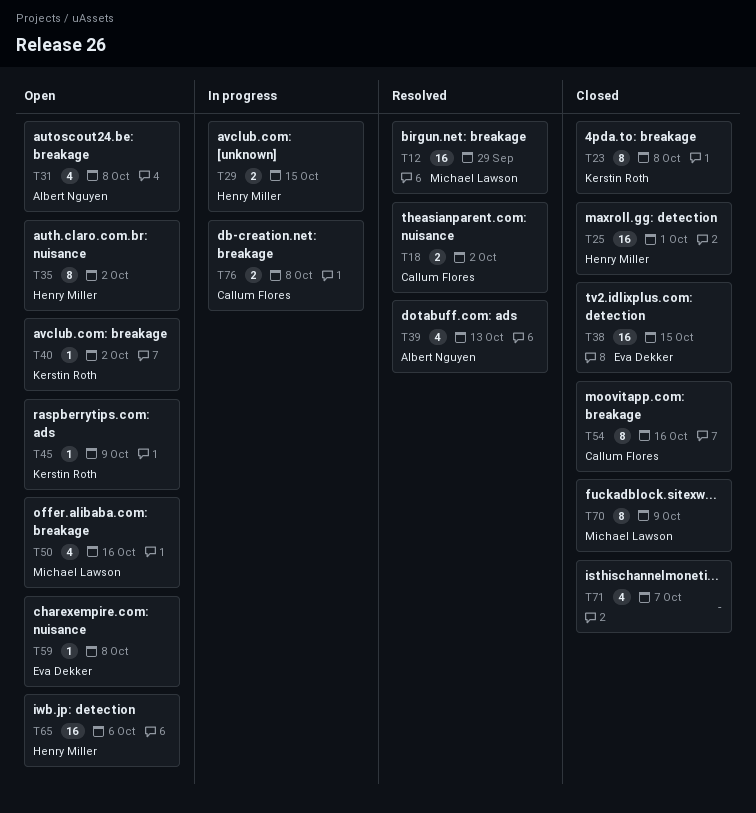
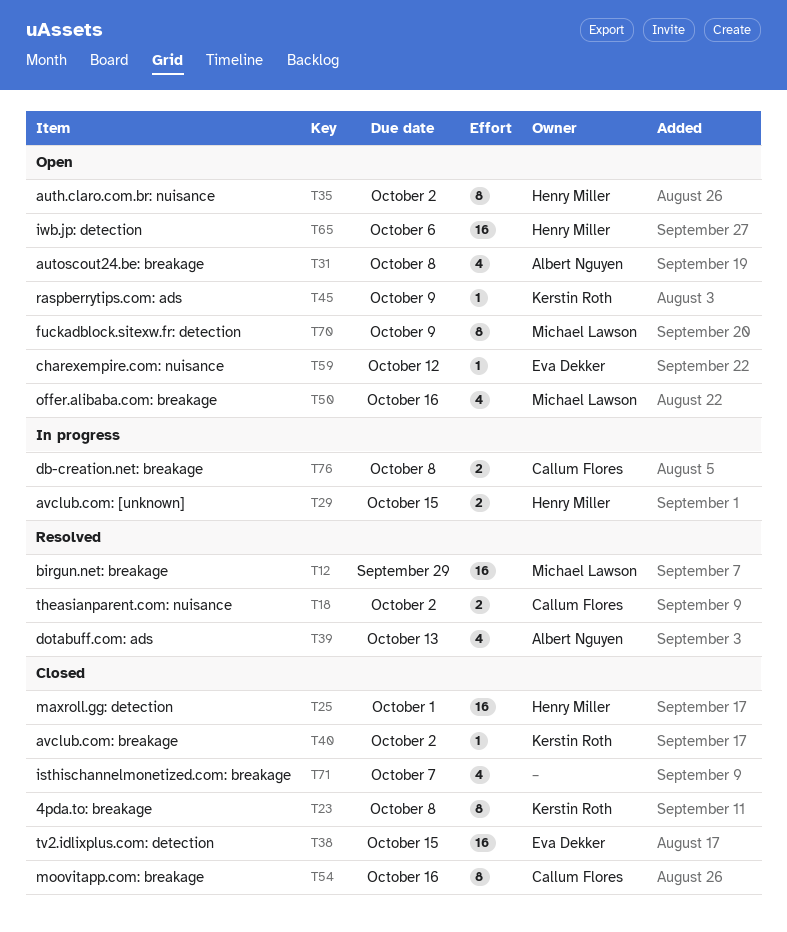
T40, status: Open -> Closed
T59, due: Oct 8 -> Oct 12
T70, status: Closed -> Open

